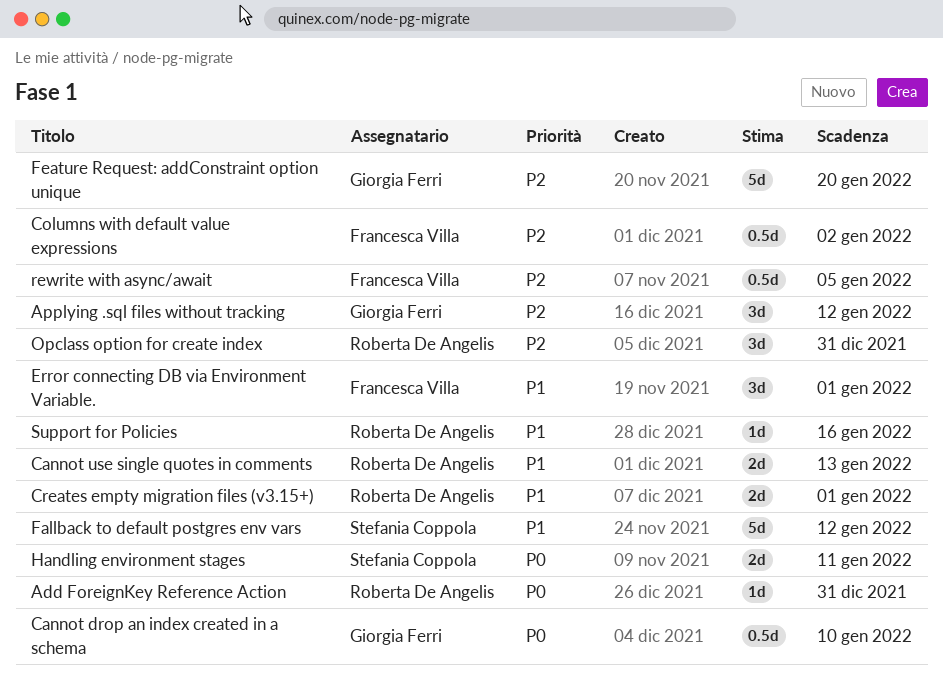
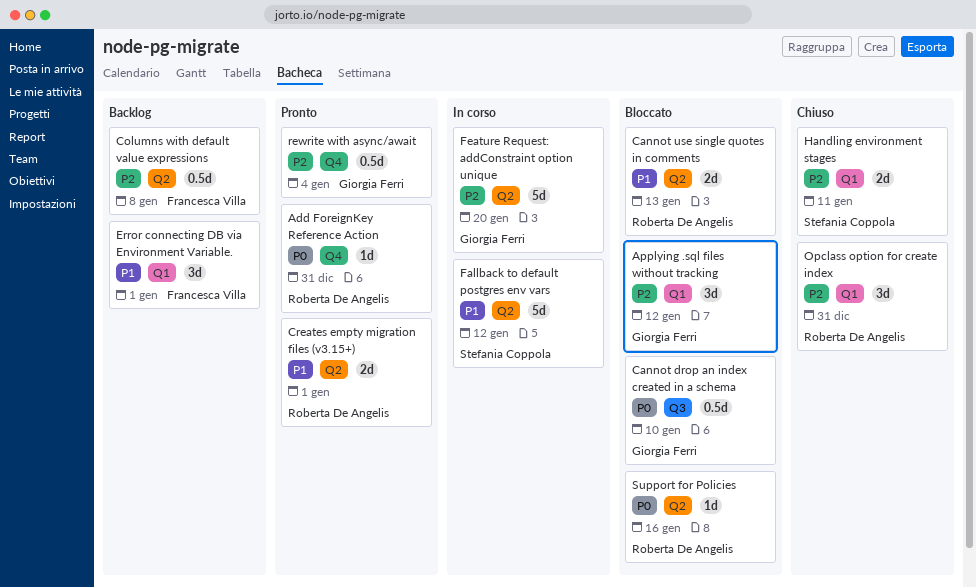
Columns with default value expressions, due: Jan 2 -> Jan 8
Handling environment stages, priority: P0 -> P2
rewrite with async/await, owner: Francesca Villa -> Giorgia Ferri
rewrite with async/await, due: Jan 5 -> Jan 4
Support for Policies, priority: P1 -> P0

